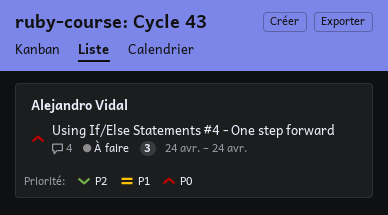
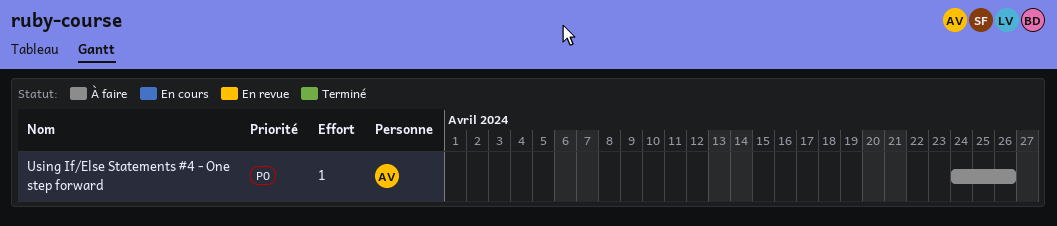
Using If/Else Statements #4 - One step forward, estimate: 3 -> 1
Using If/Else Statements #4 - One step forward, due: Apr 24 -> Apr 26

